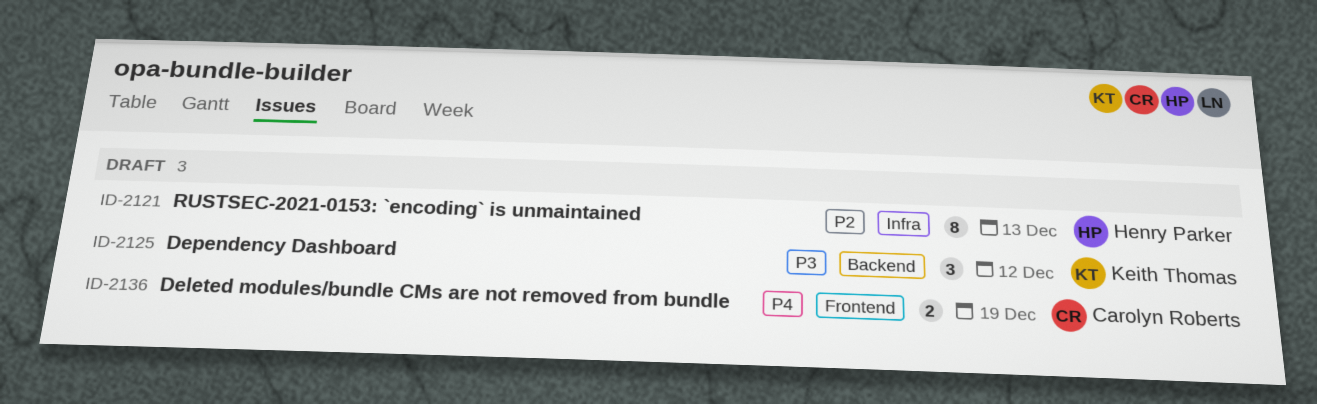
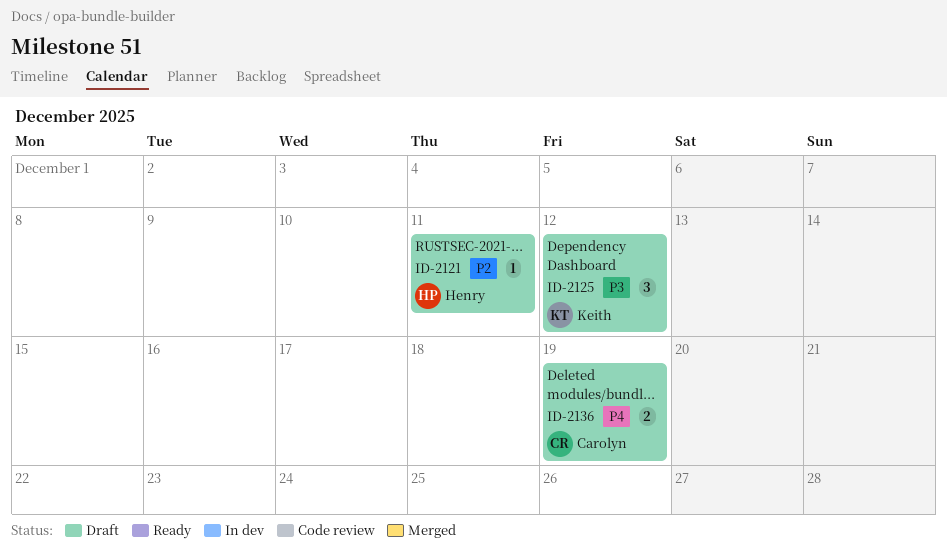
ID-2121, estimate: 8 -> 1
ID-2121, due: Dec 13 -> Dec 11

